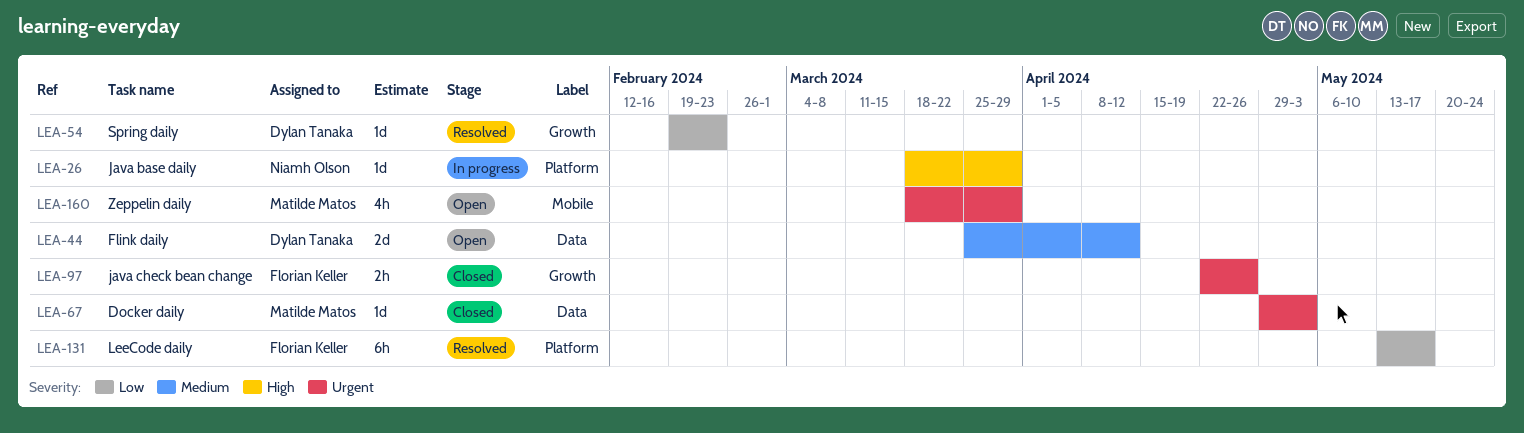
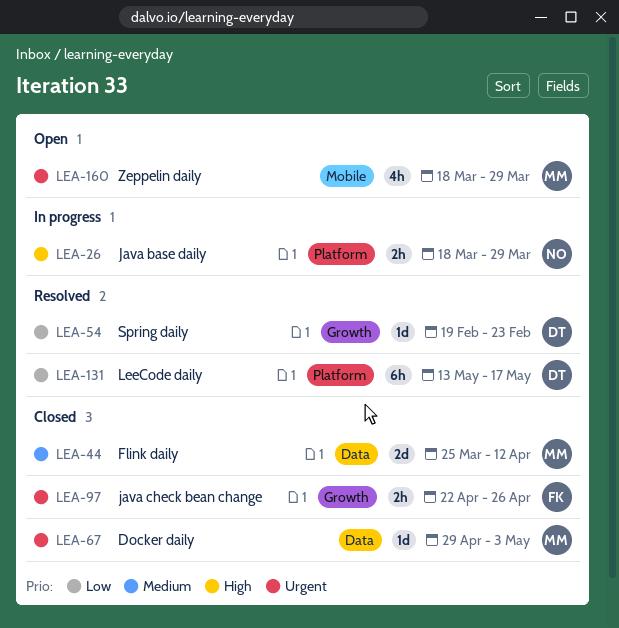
LEA-26, estimate: 1d -> 2h
LEA-44, status: Open -> Closed
LEA-44, owner: Dylan Tanaka -> Matilde Matos
LEA-131, owner: Florian Keller -> Dylan Tanaka

